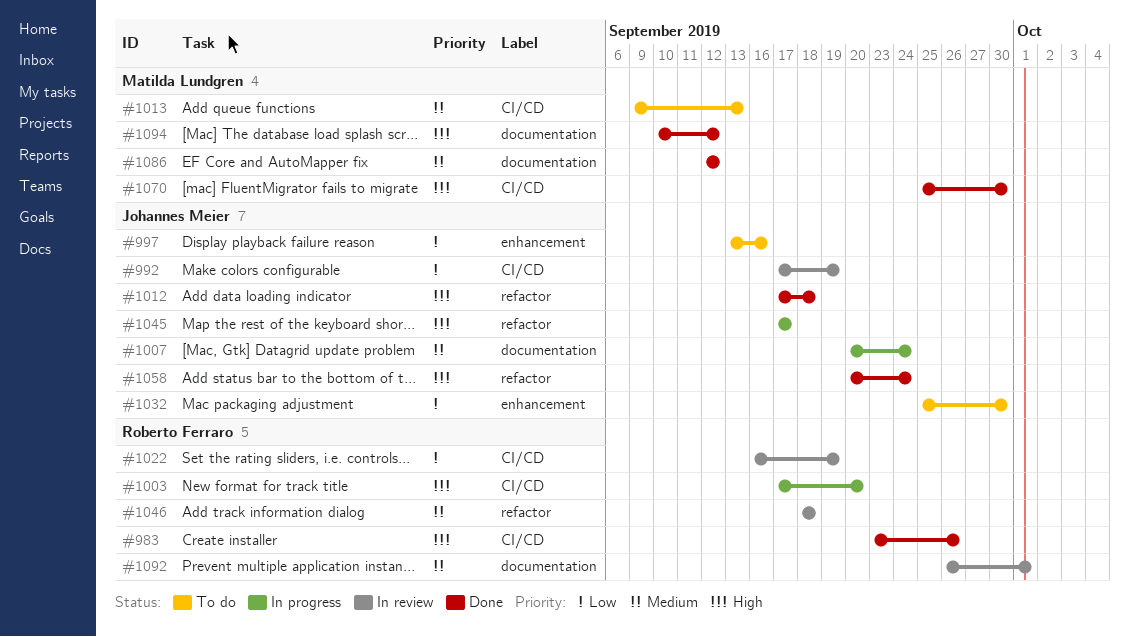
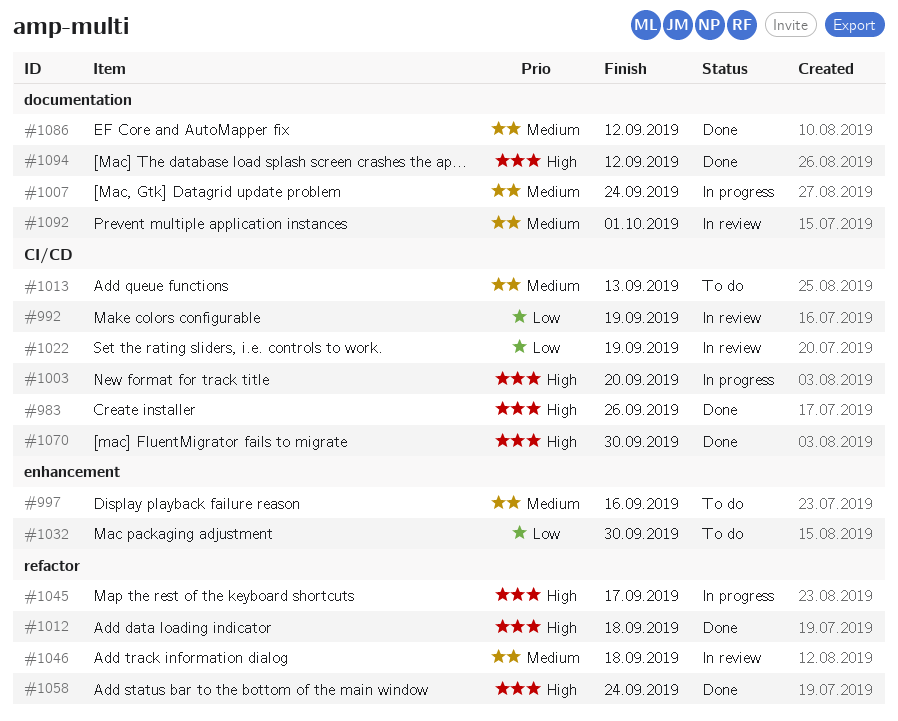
#997, priority: Low -> Medium

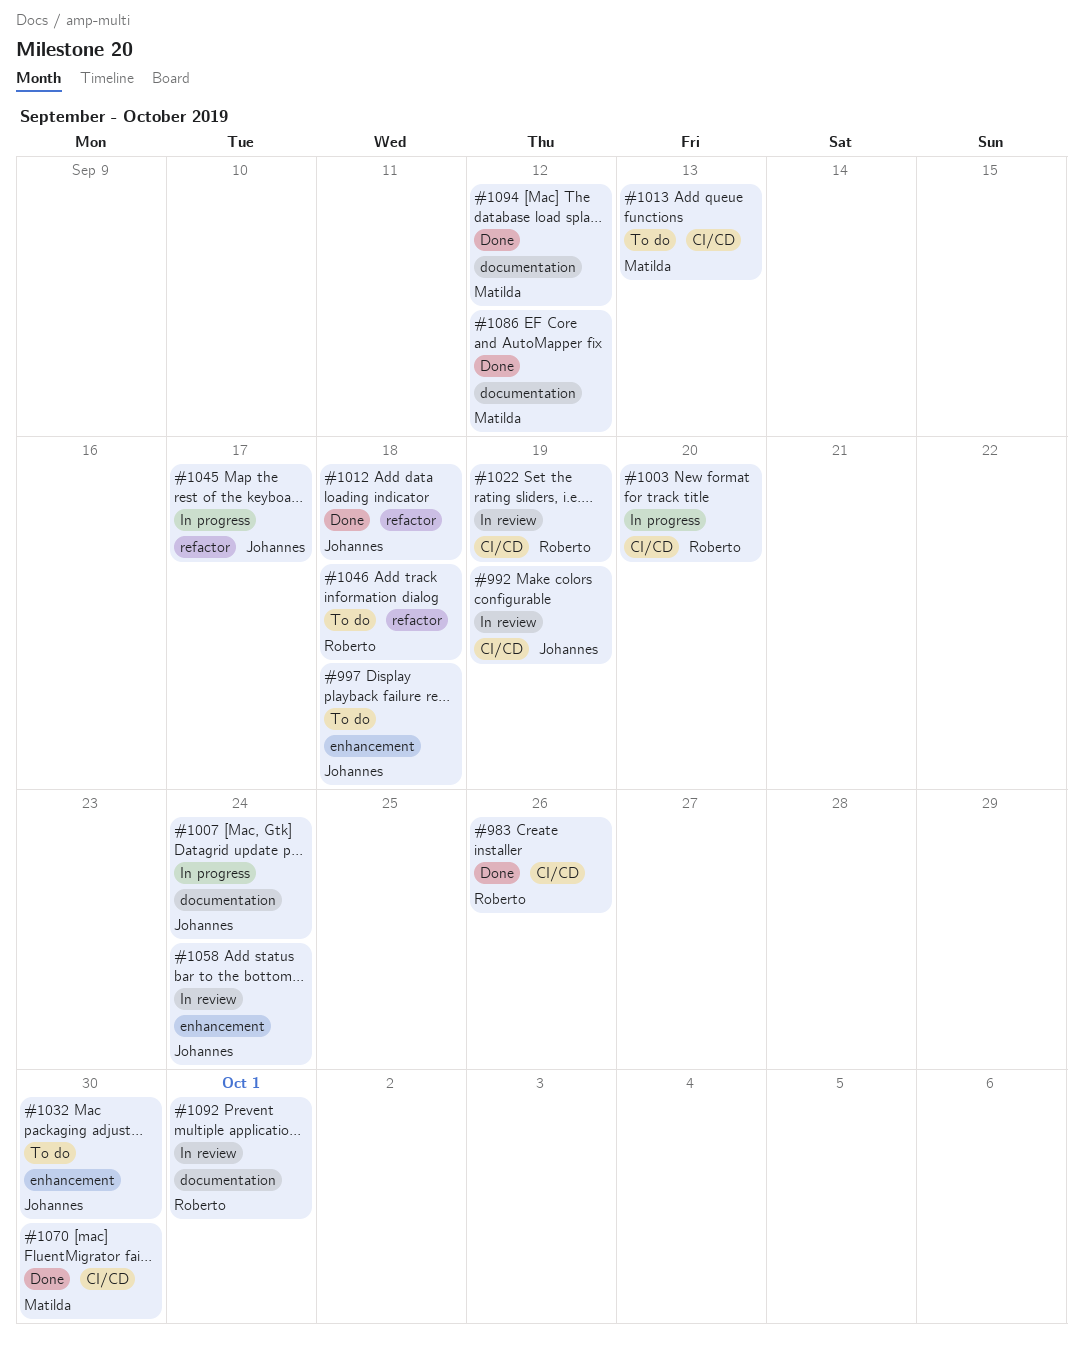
#997, due: Sep 16 -> Sep 18
#1046, status: In review -> To do
#1058, status: Done -> In review
#1058, label: refactor -> enhancement

